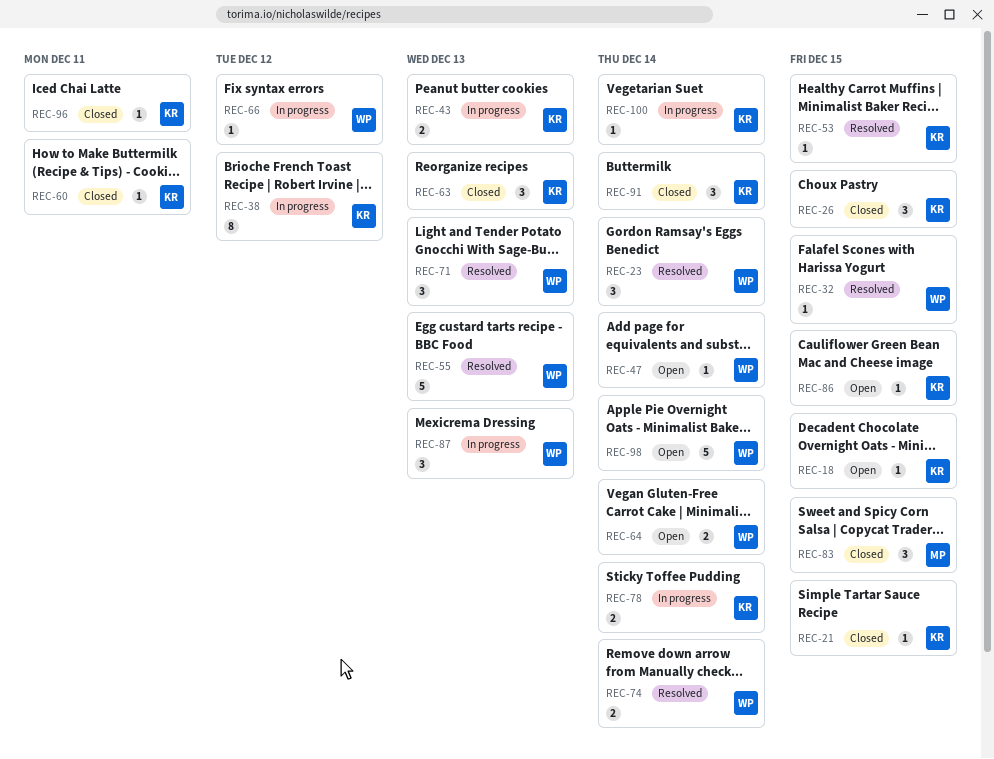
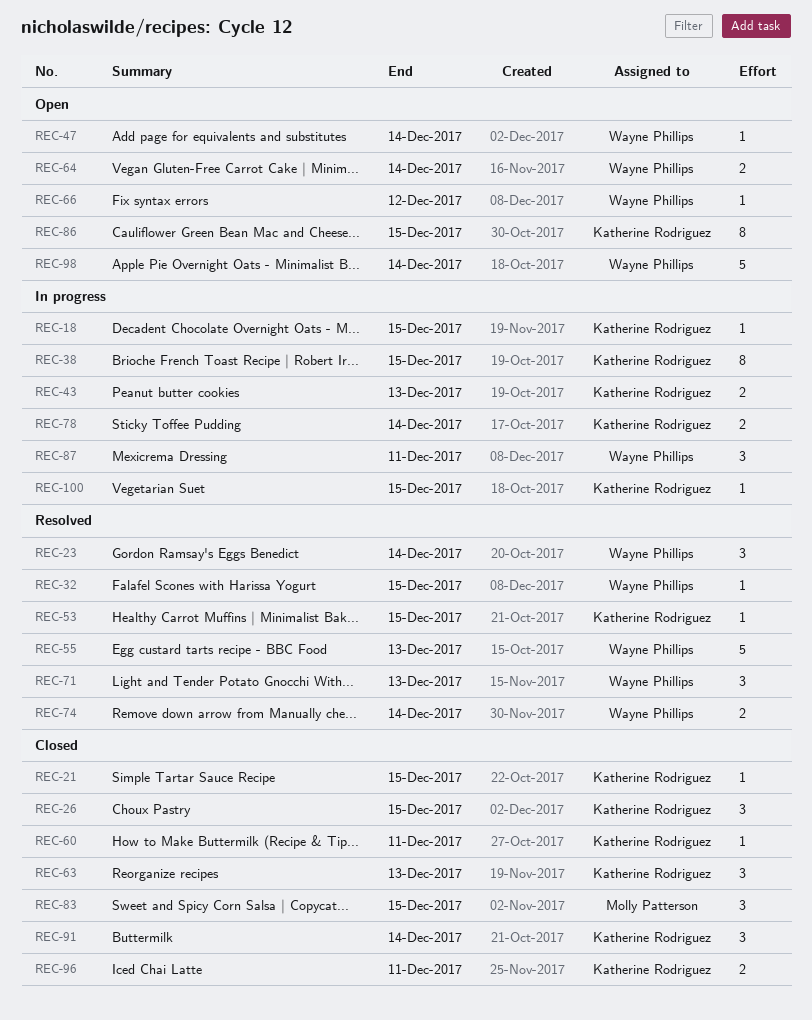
REC-18, status: Open -> In progress
REC-38, due: Dec 12 -> Dec 15
REC-66, status: In progress -> Open
REC-86, estimate: 1 -> 8
REC-87, due: Dec 13 -> Dec 11
REC-96, estimate: 1 -> 2
REC-100, due: Dec 14 -> Dec 15

